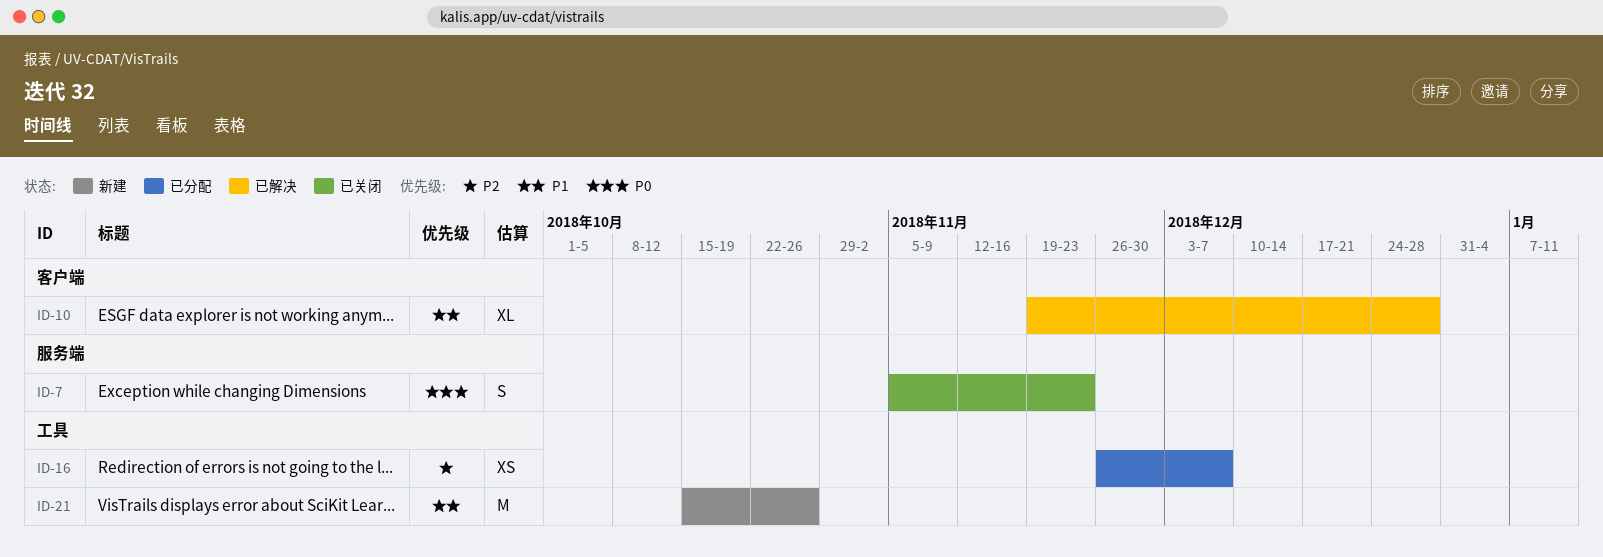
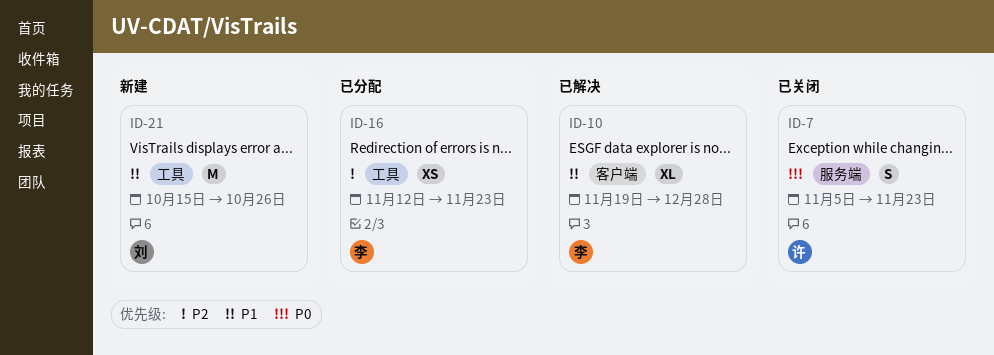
ID-16, start: Nov 26 -> Nov 12
ID-16, due: Dec 7 -> Nov 23

